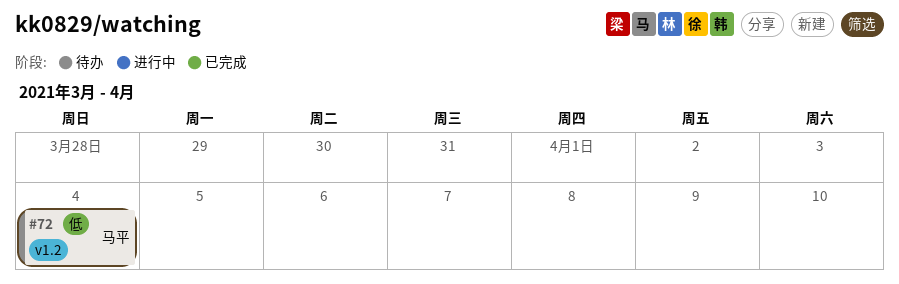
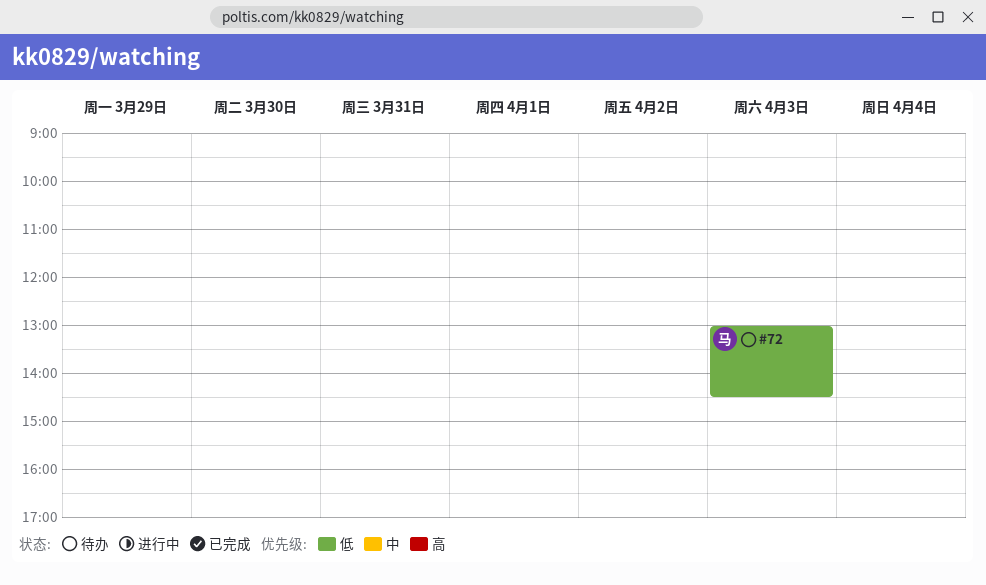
#72, day: Apr 4 -> Apr 3

